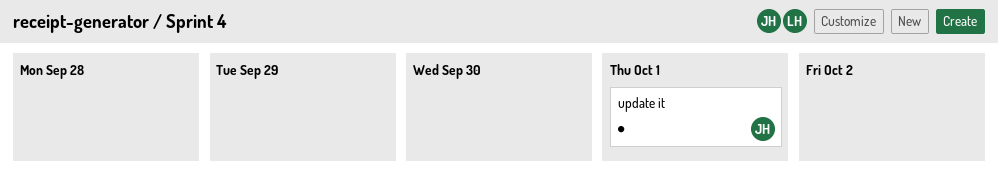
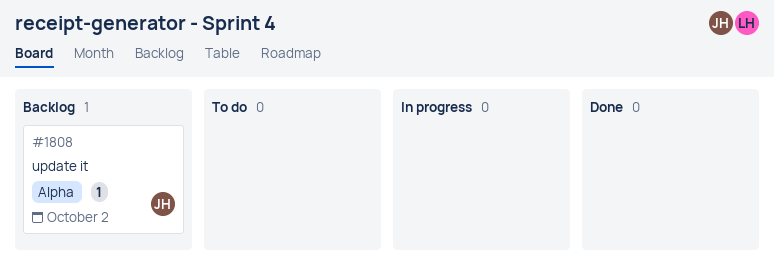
update it, due: Oct 1 -> Oct 2

